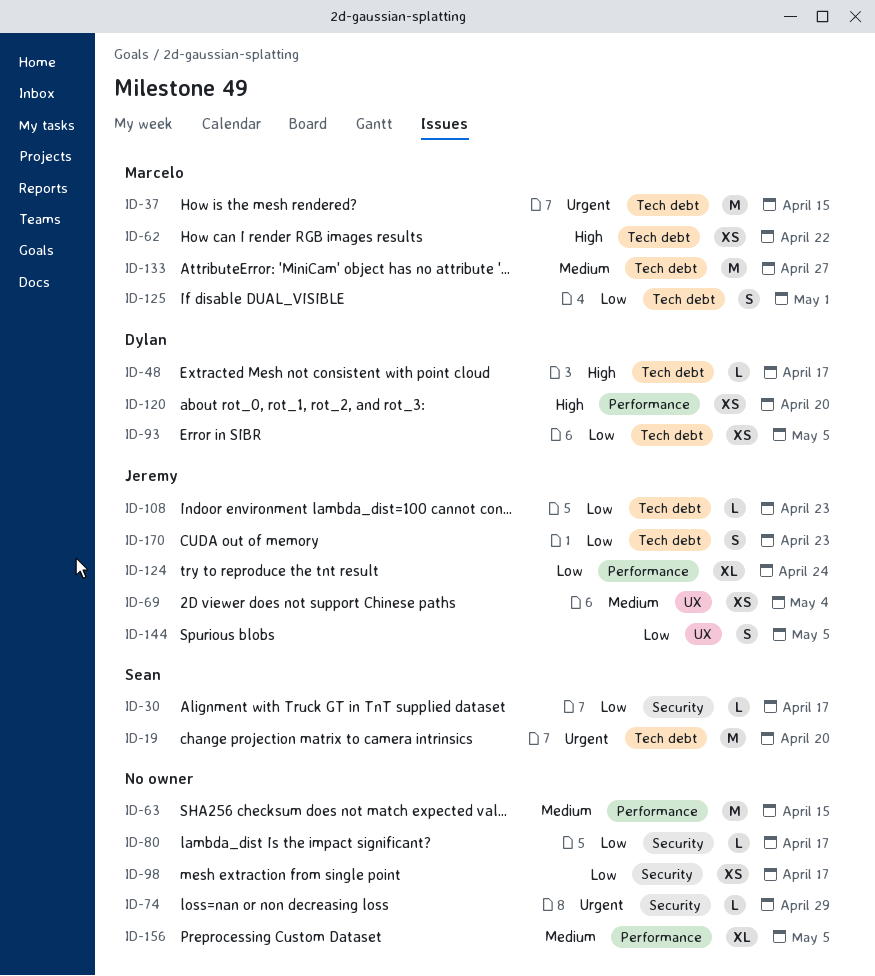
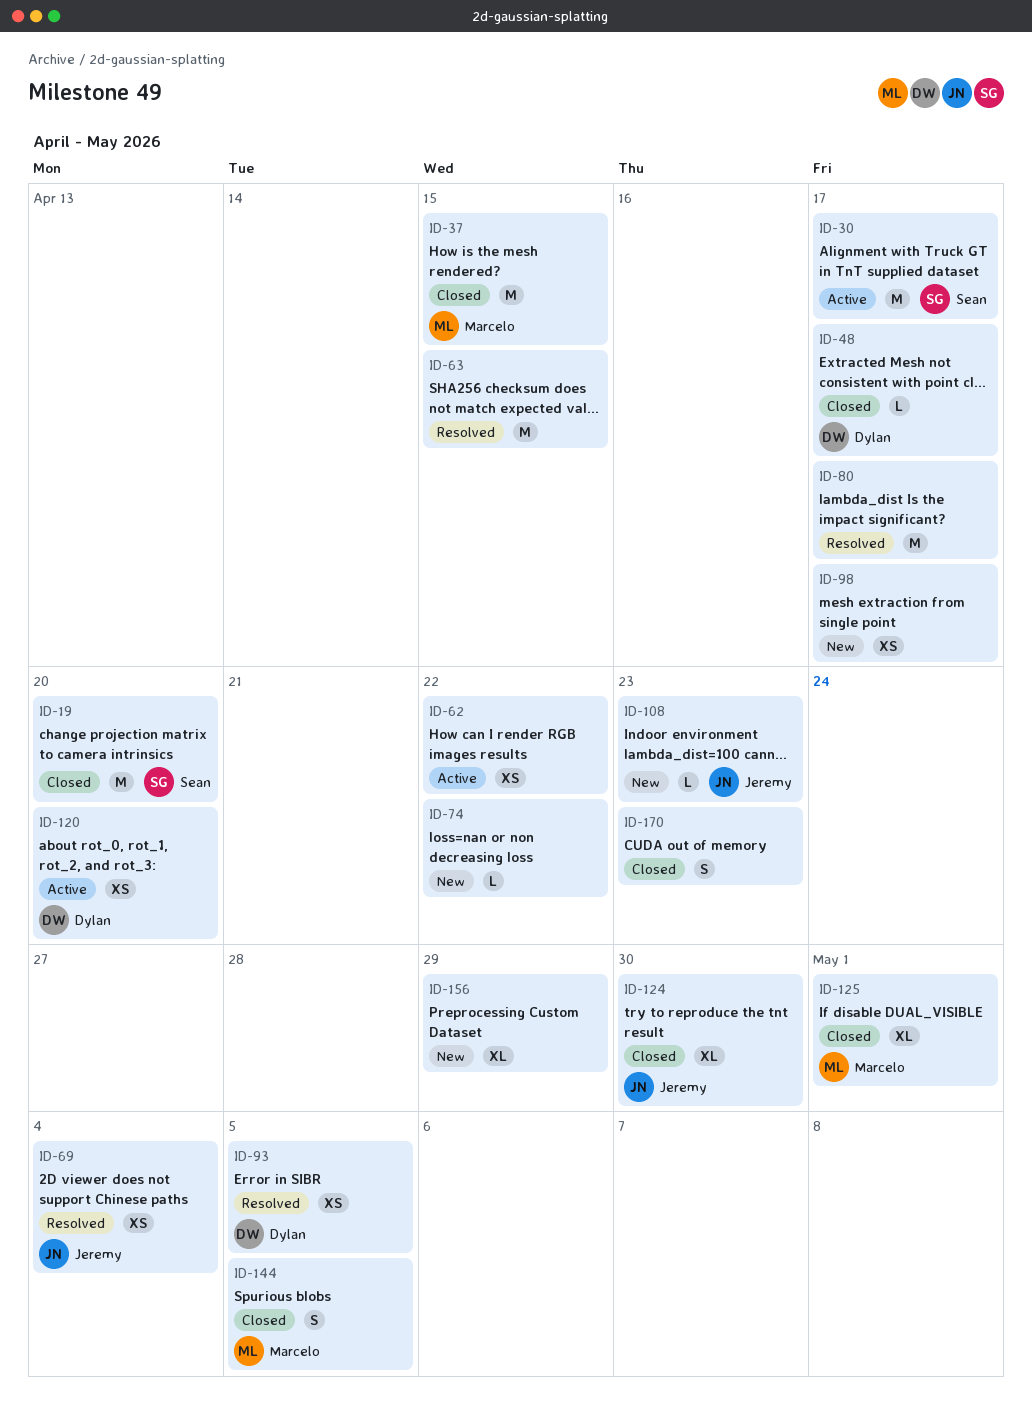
ID-30, estimate: L -> M
ID-62, owner: Marcelo -> none
ID-74, due: Apr 29 -> Apr 22
ID-80, estimate: L -> M
ID-124, due: Apr 24 -> Apr 30
ID-125, estimate: S -> XL
ID-133: present -> none
ID-144, owner: Jeremy -> Marcelo
ID-156, due: May 5 -> Apr 29
ID-170, owner: Jeremy -> none

